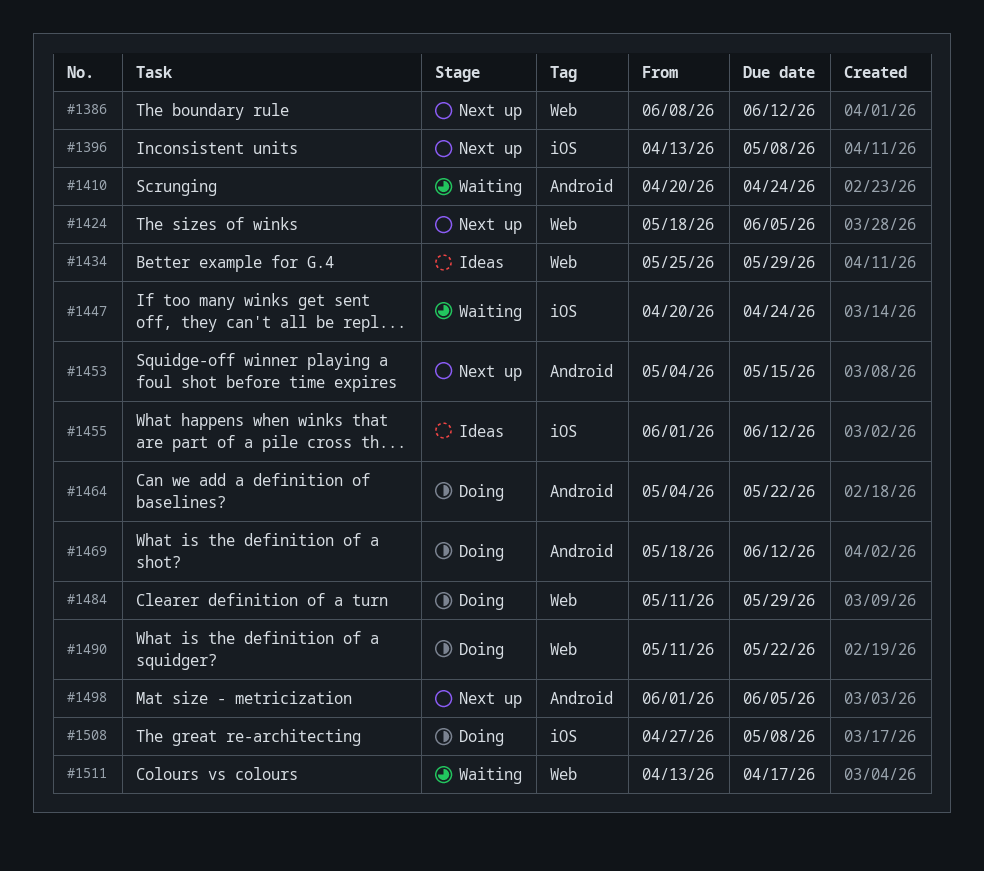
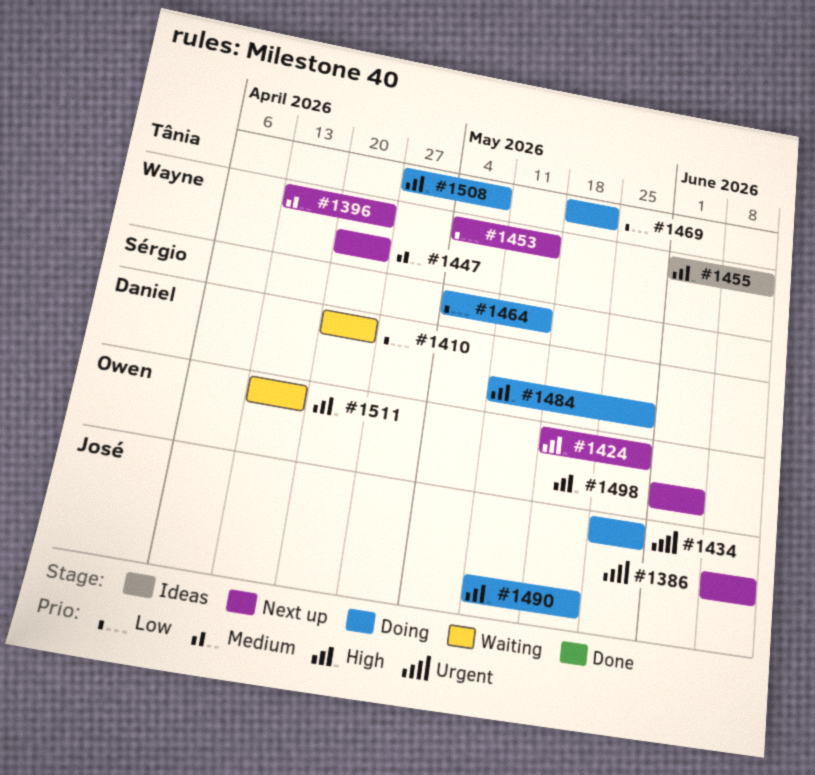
#1396, due: May 8 -> Apr 24
#1424, due: Jun 5 -> May 29
#1434, status: Ideas -> Doing
#1447, status: Waiting -> Next up
#1464, due: May 22 -> May 15
#1469, due: Jun 12 -> May 22

